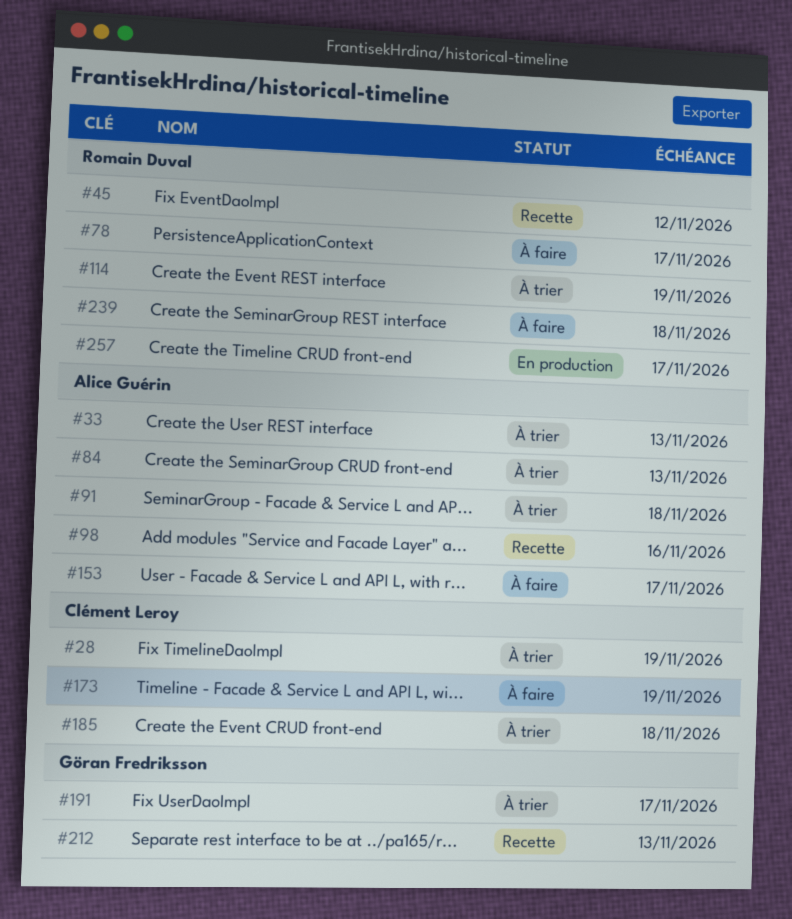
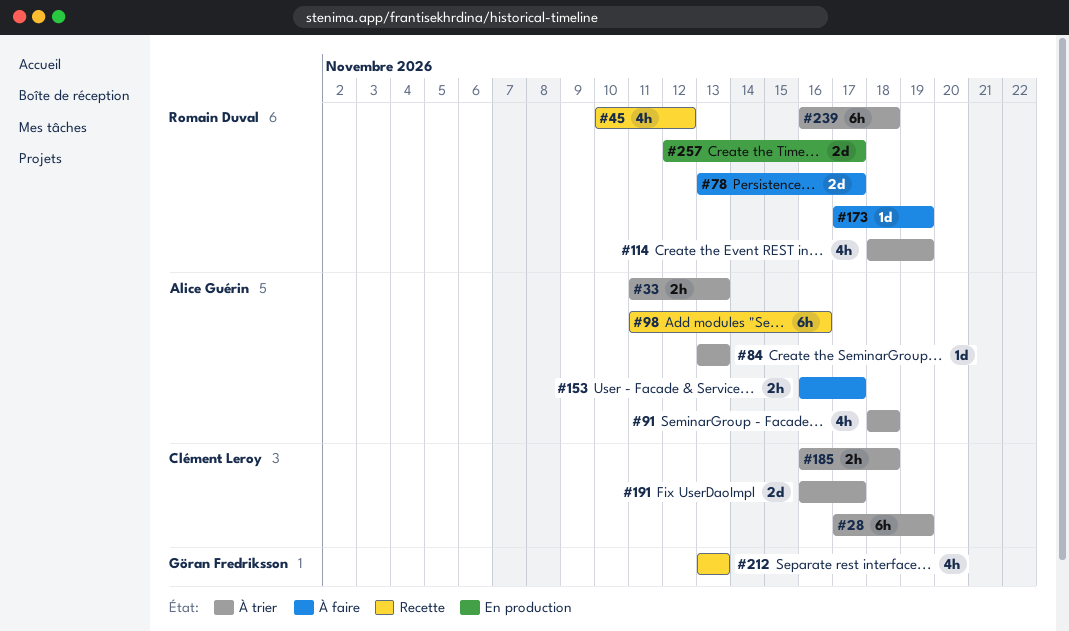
#173, owner: Clément Leroy -> Romain Duval
#191, owner: Göran Fredriksson -> Clément Leroy
#239, status: À faire -> À trier

